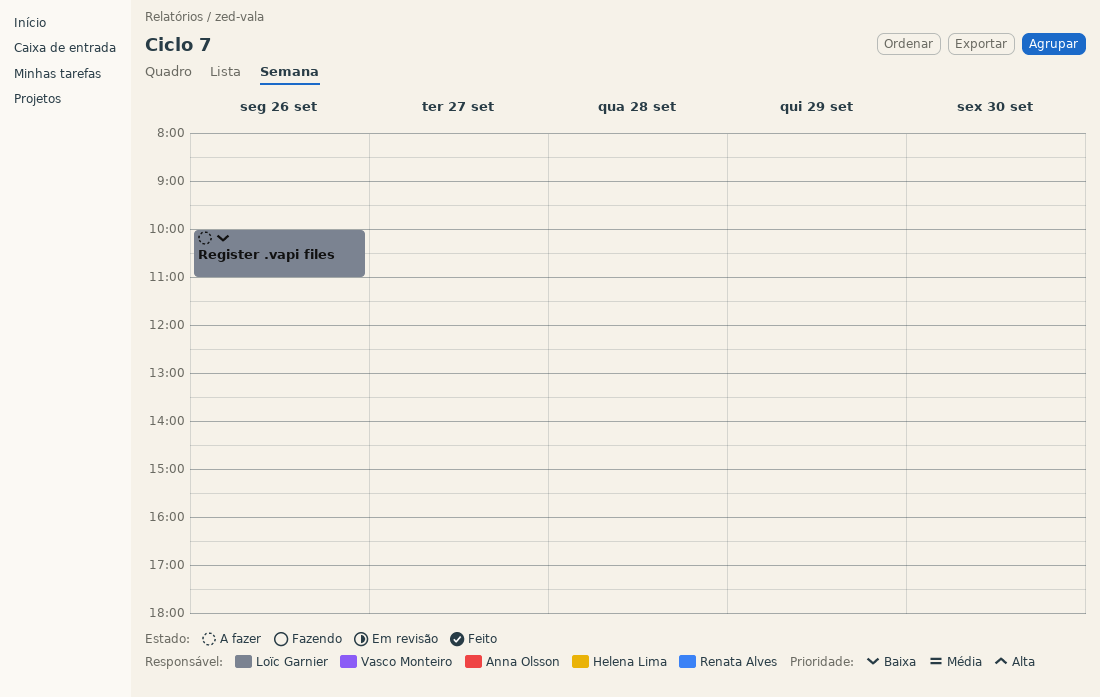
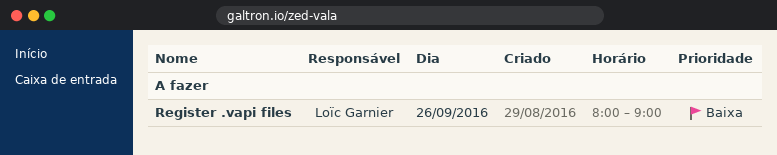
Register .vapi files, begins: 10:00 -> 08:00
Register .vapi files, ends: 11:00 -> 09:00

